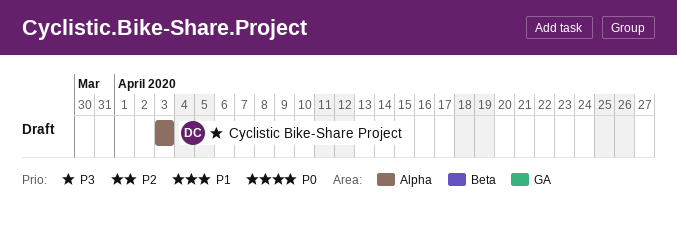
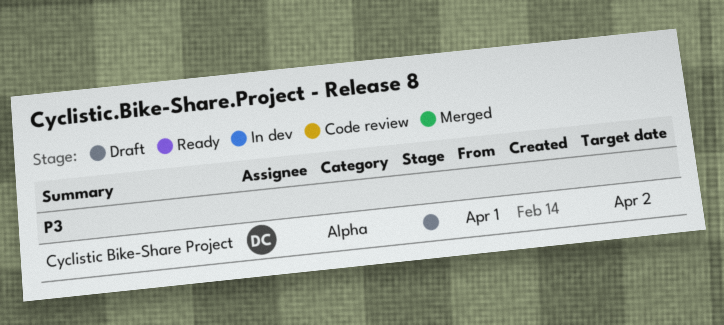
Cyclistic Bike-Share Project, start: Apr 3 -> Apr 1
Cyclistic Bike-Share Project, due: Apr 3 -> Apr 2

